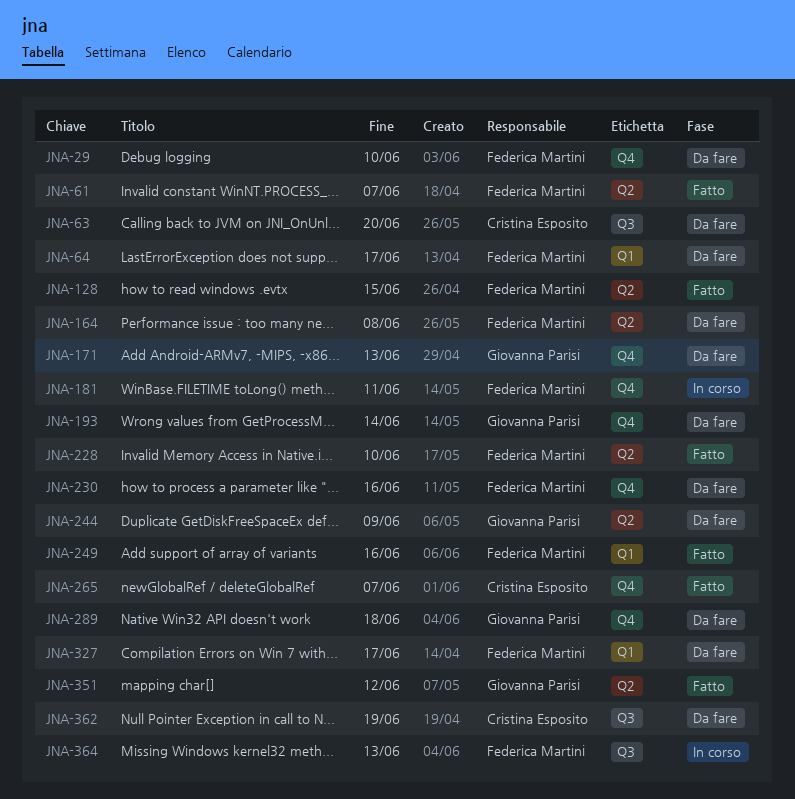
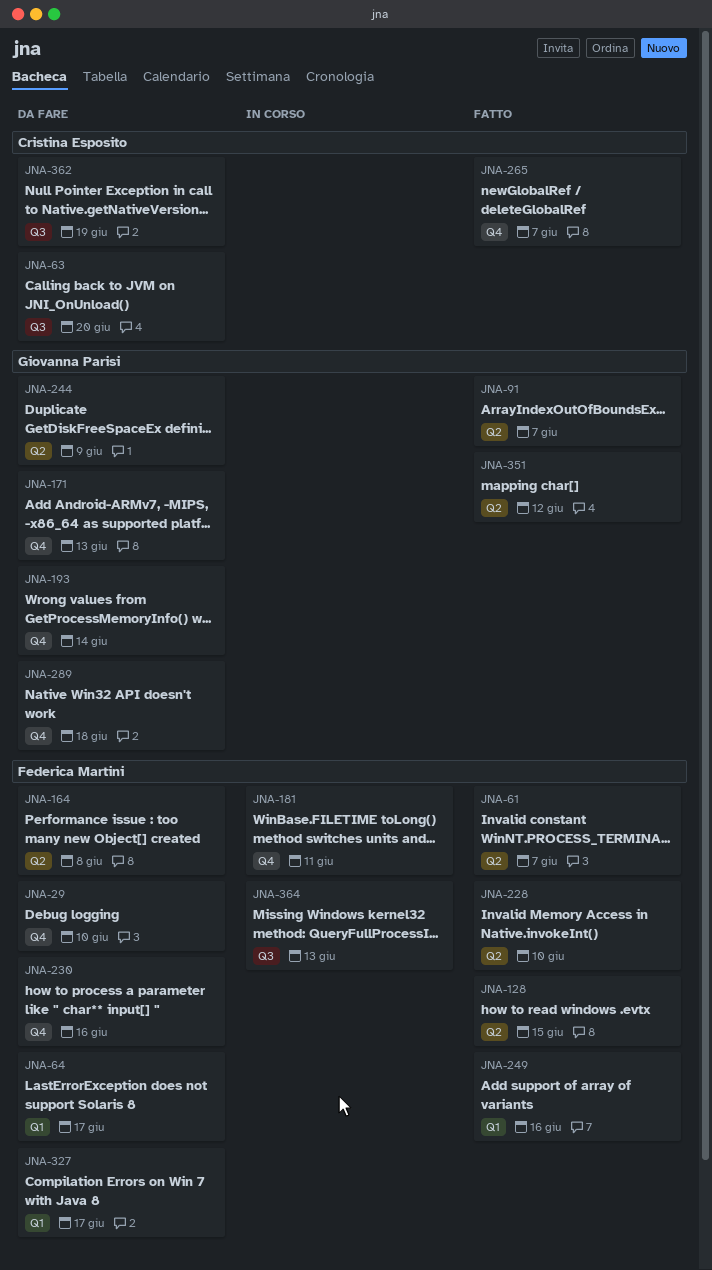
JNA-91: none -> present

